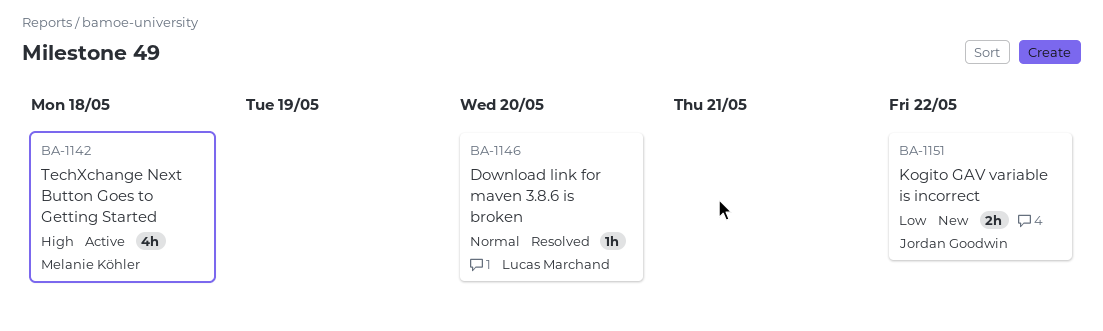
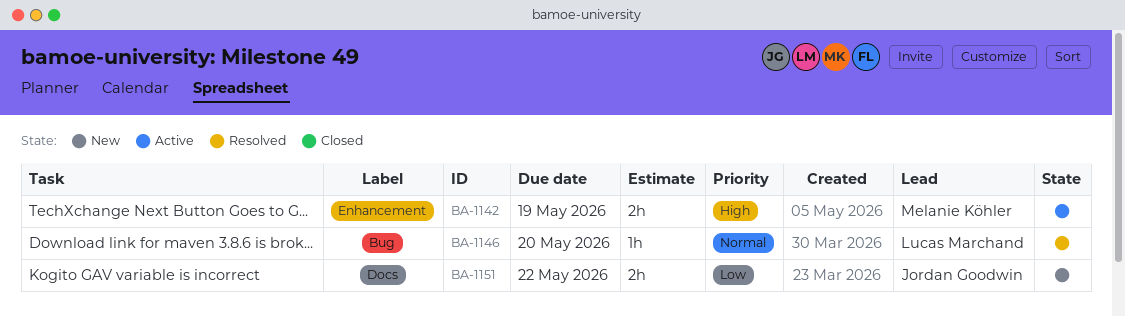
BA-1142, estimate: 4h -> 2h
BA-1142, due: May 18 -> May 19

